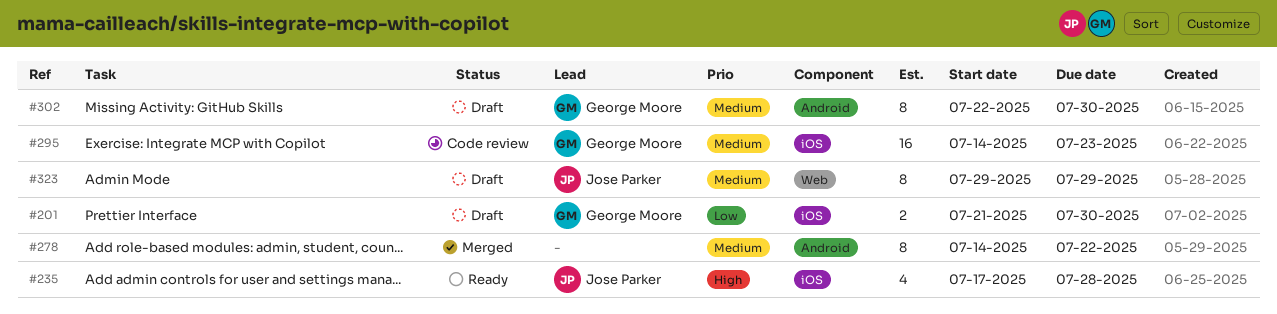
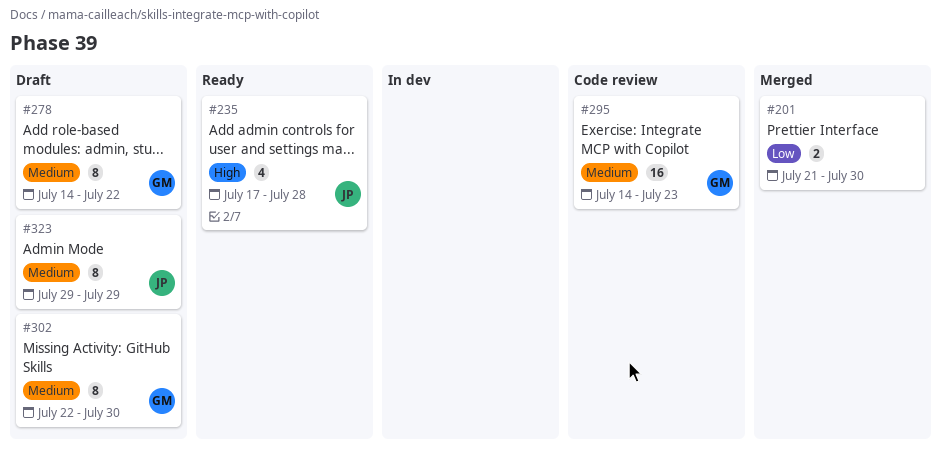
#201, status: Draft -> Merged
#201, owner: George Moore -> none
#278, status: Merged -> Draft
#278, owner: none -> George Moore

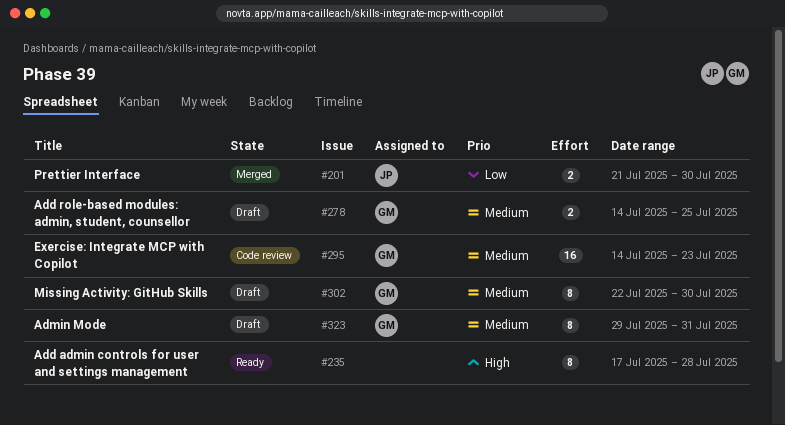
#201, owner: none -> JP
#235, owner: JP -> none
#235, estimate: 4 -> 8
#278, estimate: 8 -> 2
#278, due: Jul 22 -> Jul 25
#323, owner: JP -> GM
#323, due: Jul 29 -> Jul 31

